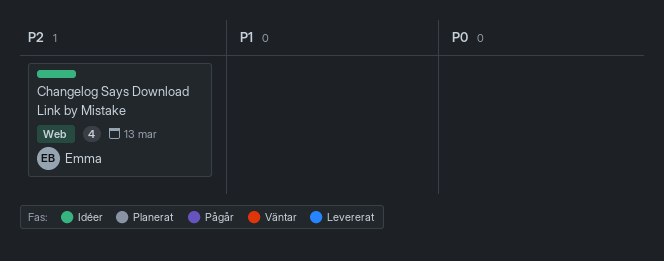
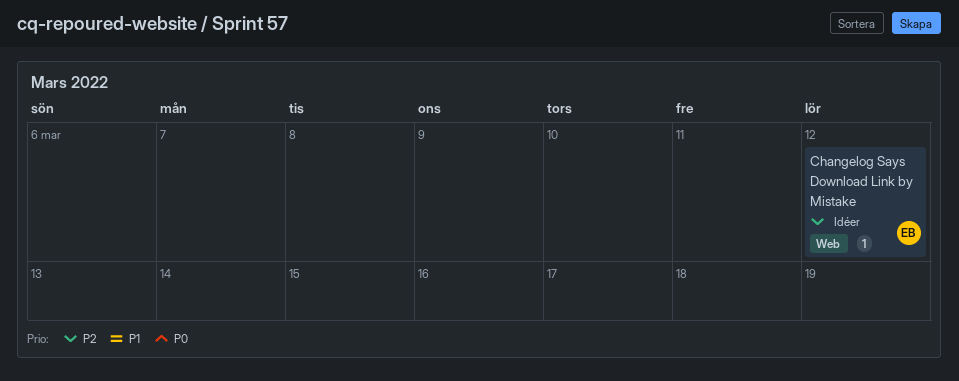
Changelog Says Download Link by Mistake, estimate: 4 -> 1
Changelog Says Download Link by Mistake, due: Mar 13 -> Mar 12

